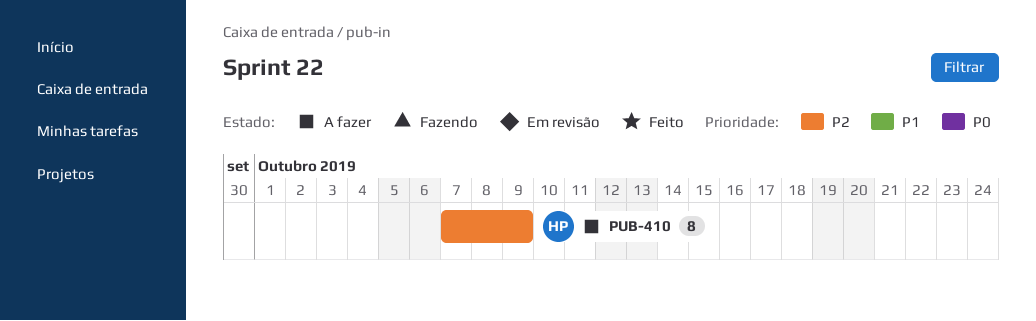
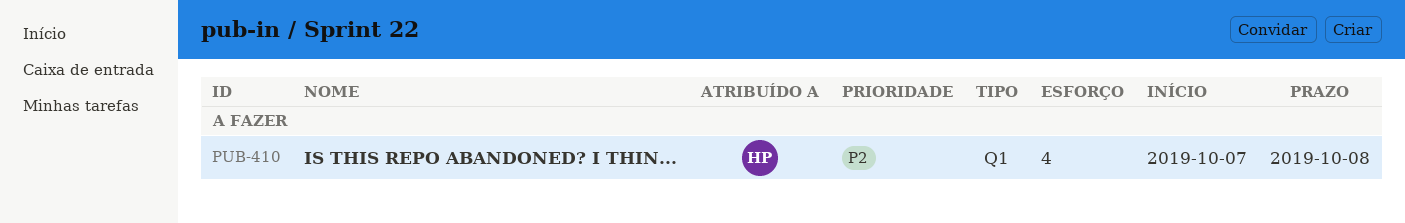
PUB-410, estimate: 8 -> 4
PUB-410, due: Oct 9 -> Oct 8

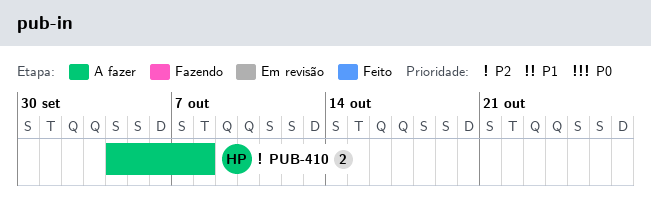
PUB-410, estimate: 4 -> 2
PUB-410, start: Oct 7 -> Oct 4

